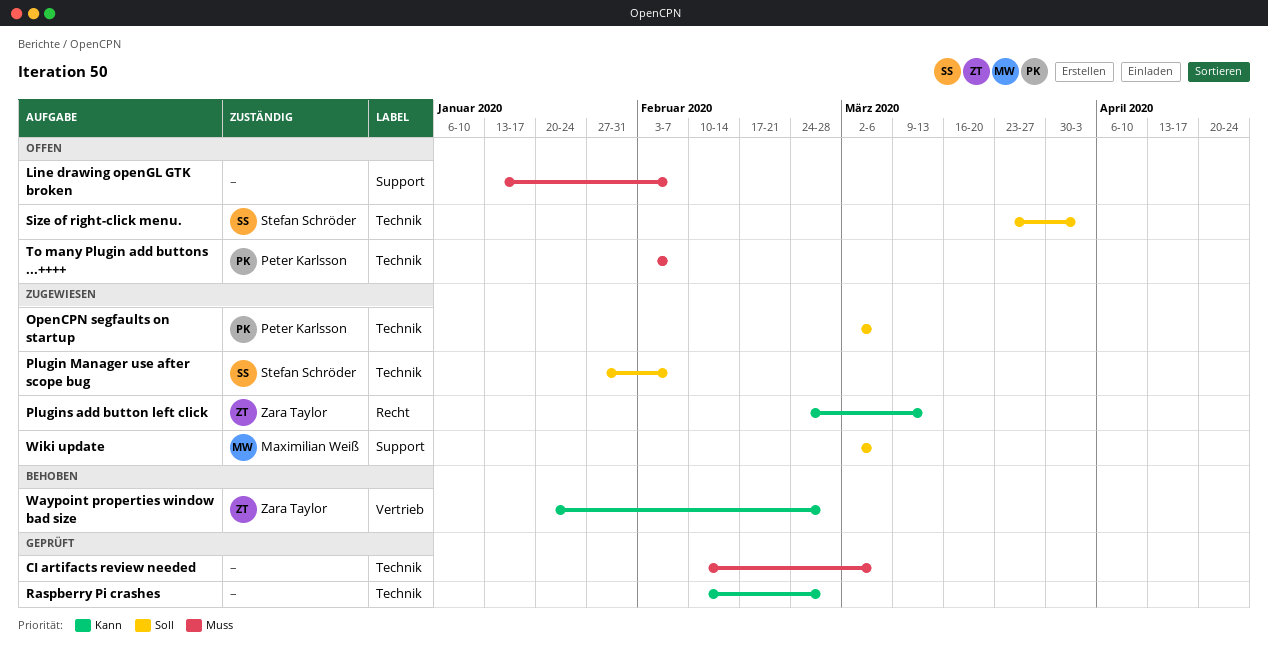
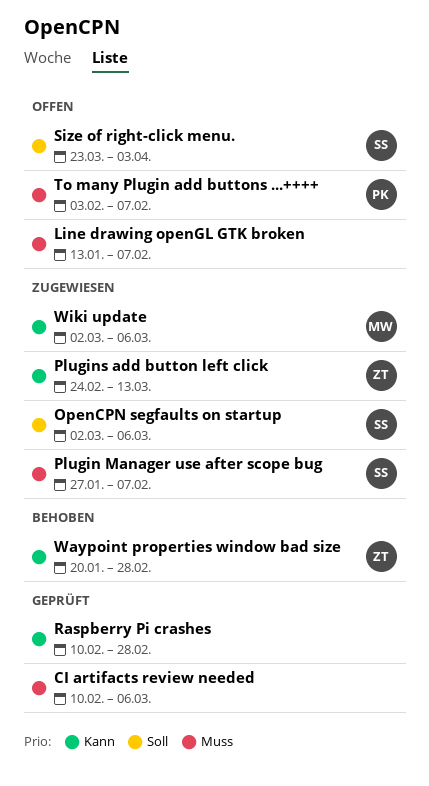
OpenCPN segfaults on startup, owner: Peter Karlsson -> Stefan Schröder
Plugin Manager use after scope bug, priority: Soll -> Muss
Wiki update, priority: Soll -> Kann

